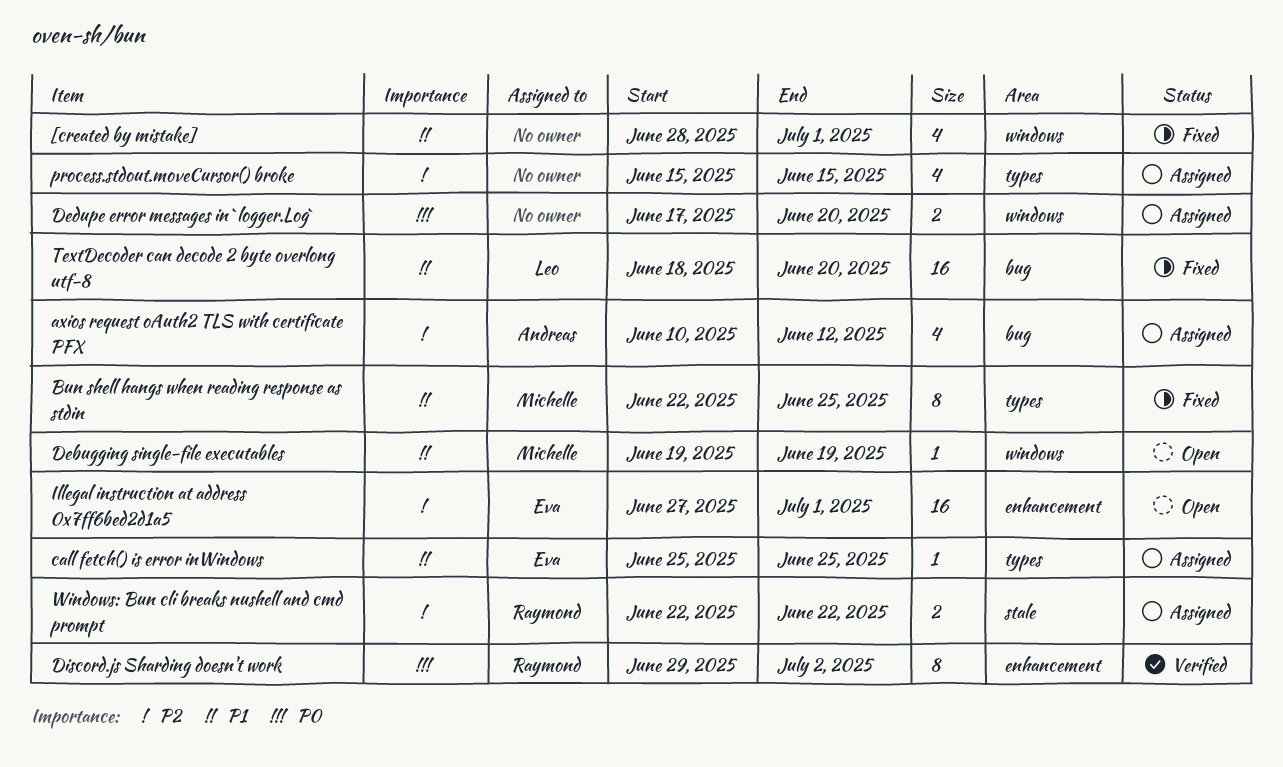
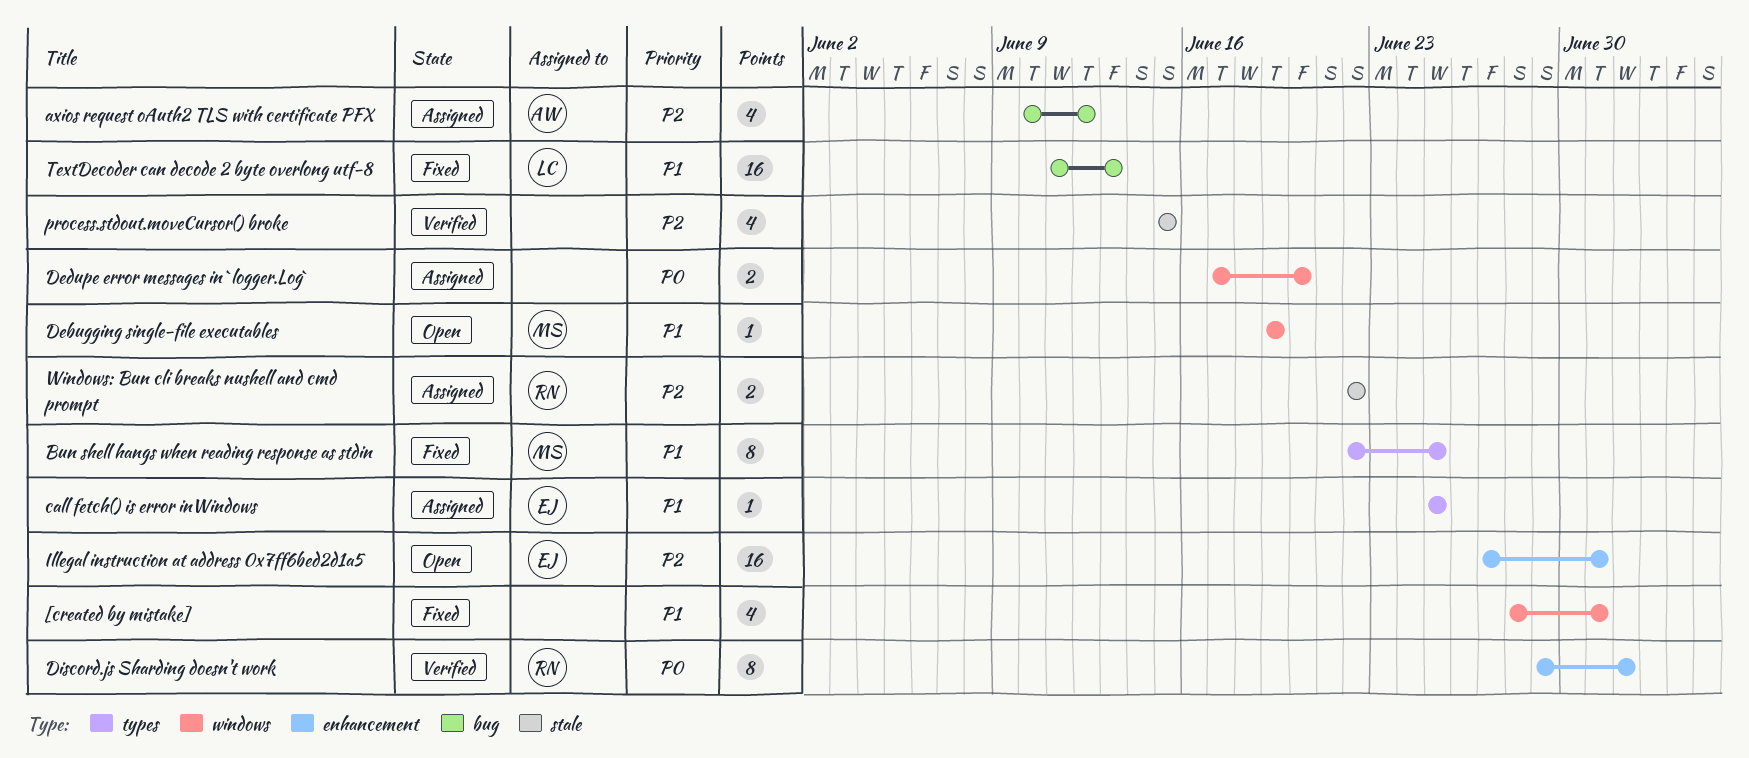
process.stdout.moveCursor() broke, status: Assigned -> Verified
process.stdout.moveCursor() broke, label: types -> stale
TextDecoder can decode 2 byte overlong utf-8, start: Jun 18 -> Jun 11
TextDecoder can decode 2 byte overlong utf-8, due: Jun 20 -> Jun 13

